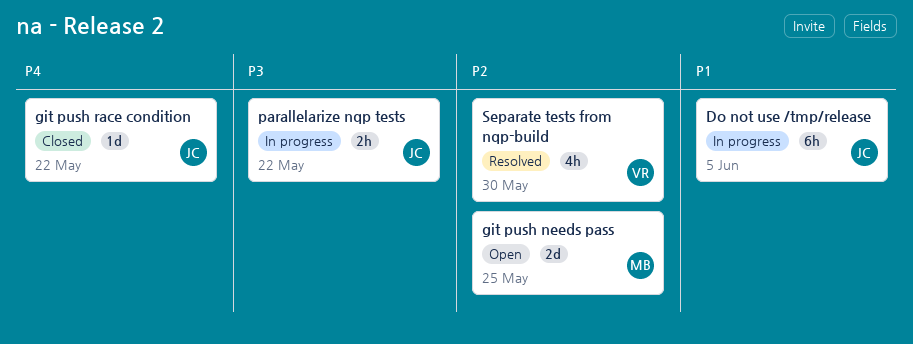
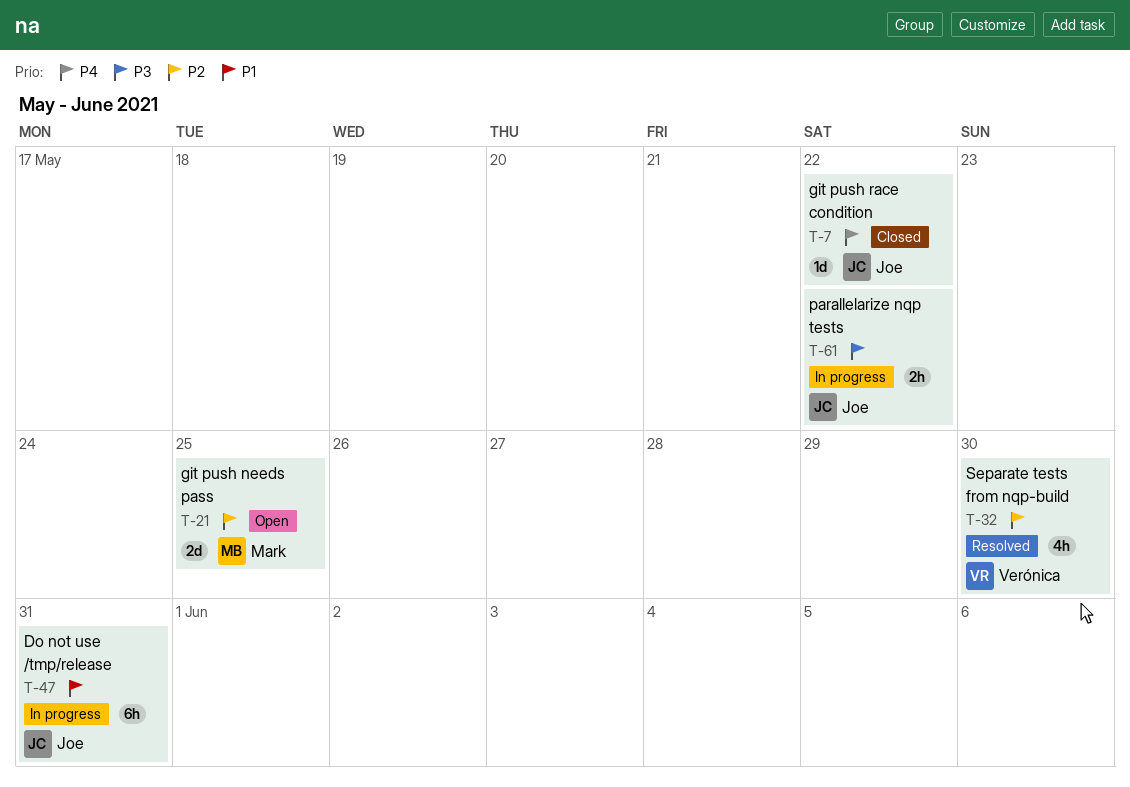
Do not use /tmp/release, due: Jun 5 -> May 31

